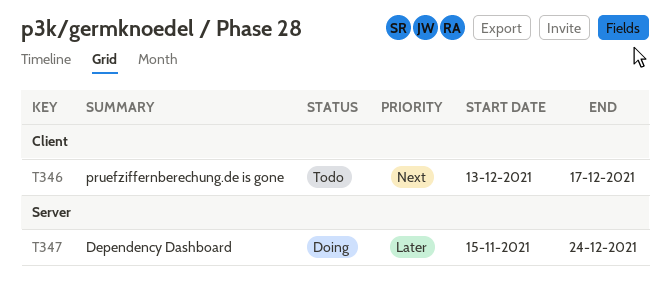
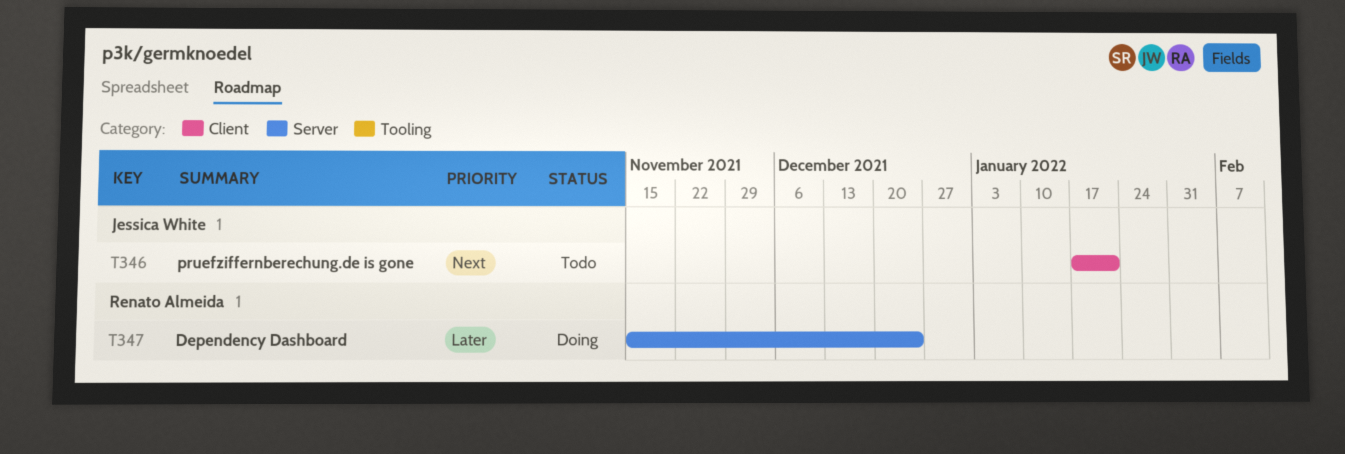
T346, start: Dec 13 -> Jan 17
T346, due: Dec 17 -> Jan 21

